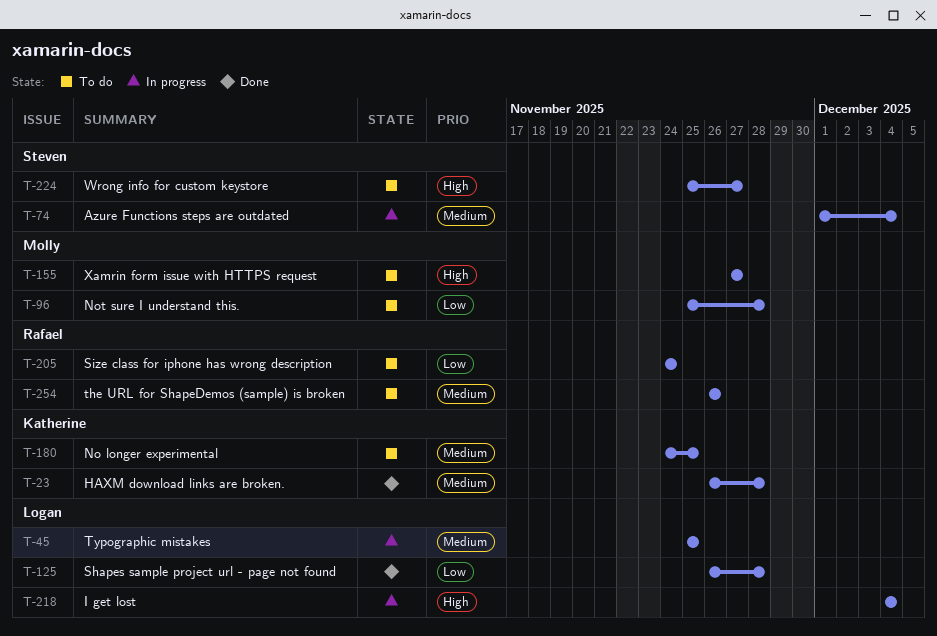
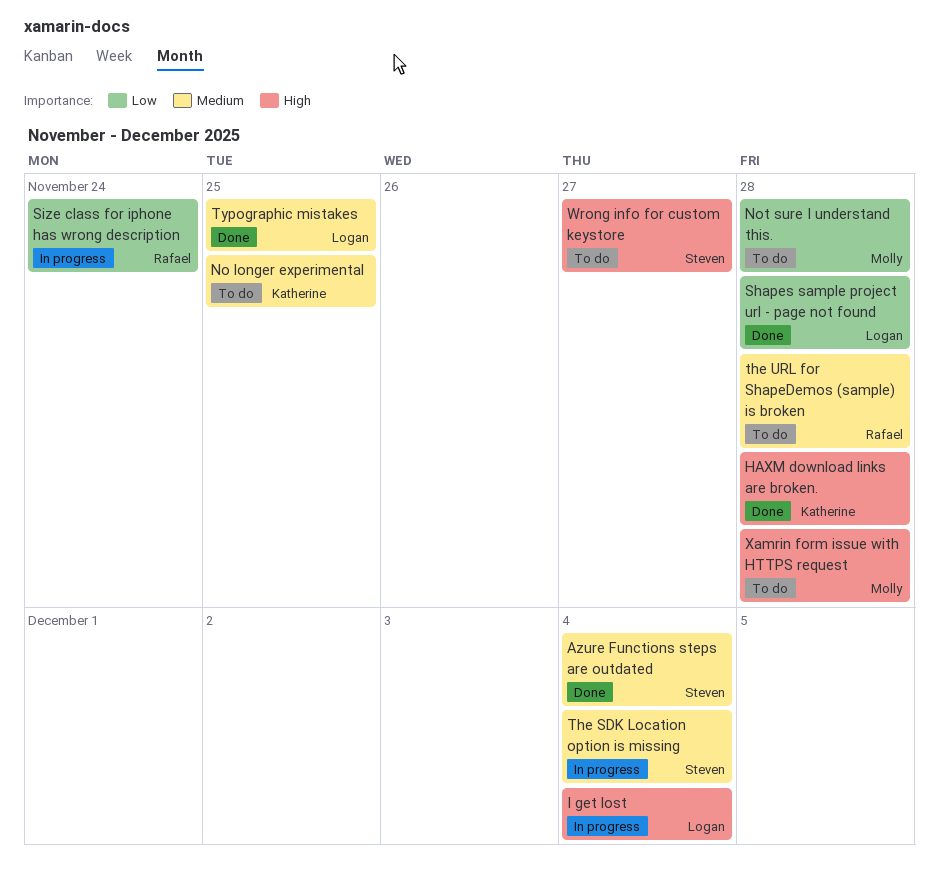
Azure Functions steps are outdated, status: In progress -> Done
HAXM download links are broken., priority: Medium -> High
Size class for iphone has wrong description, status: To do -> In progress
The SDK Location option is missing: none -> present
the URL for ShapeDemos (sample) is broken, due: Nov 26 -> Nov 28
Typographic mistakes, status: In progress -> Done
Xamrin form issue with HTTPS request, due: Nov 27 -> Nov 28

